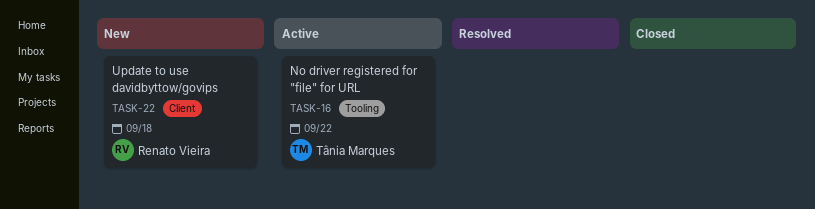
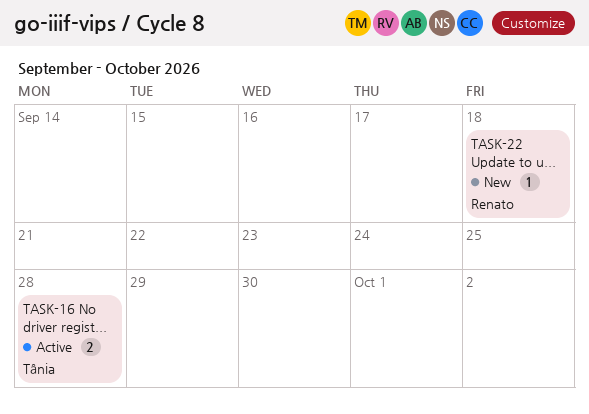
TASK-16, due: Sep 22 -> Sep 28

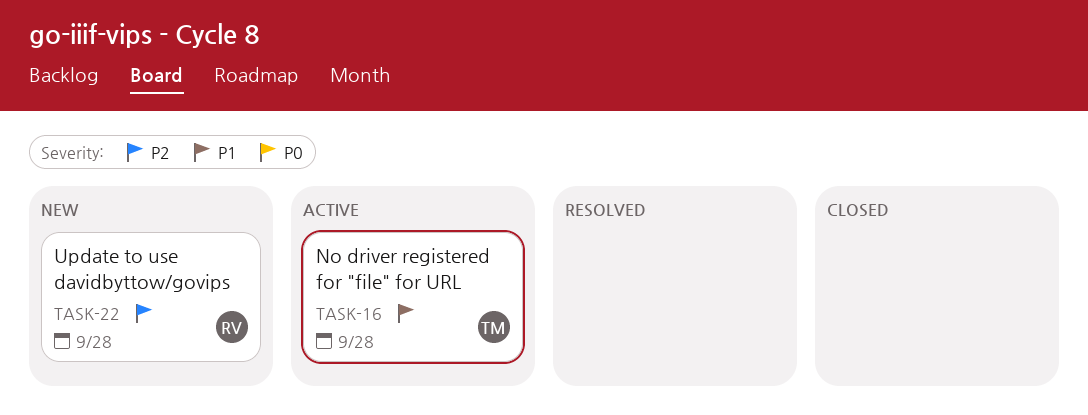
TASK-22, due: Sep 18 -> Sep 28

